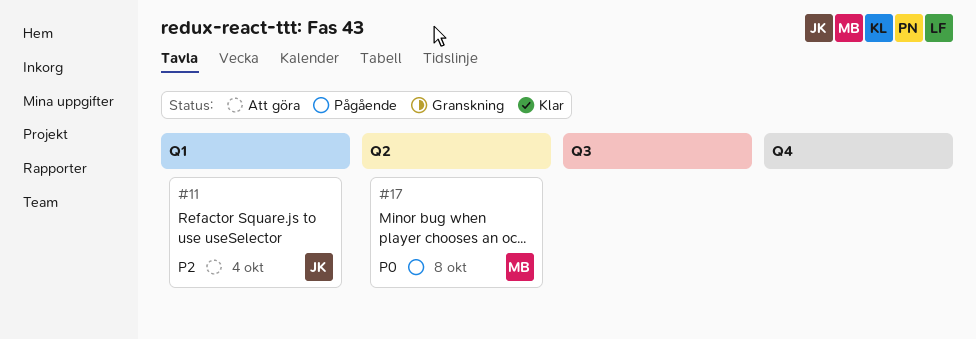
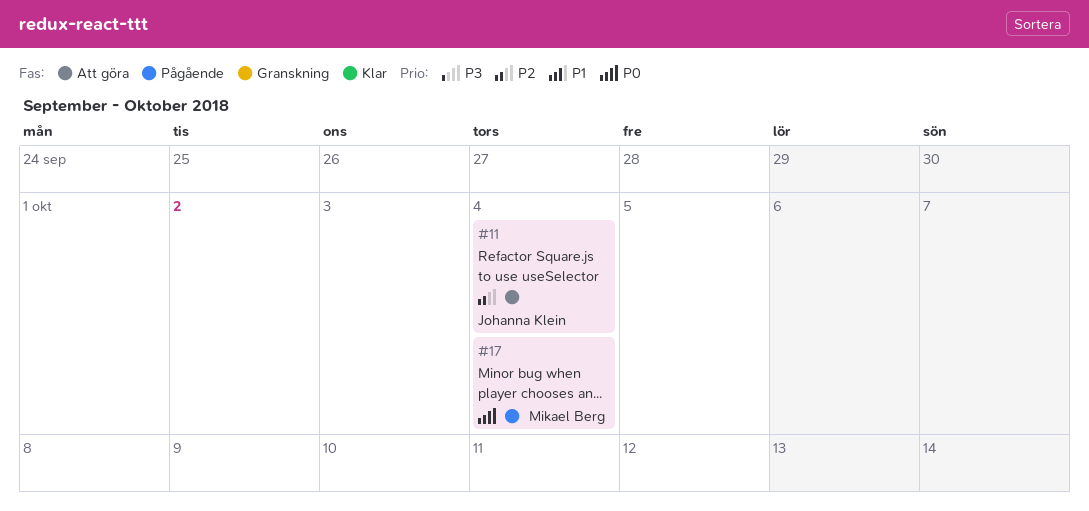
#17, due: Oct 8 -> Oct 4

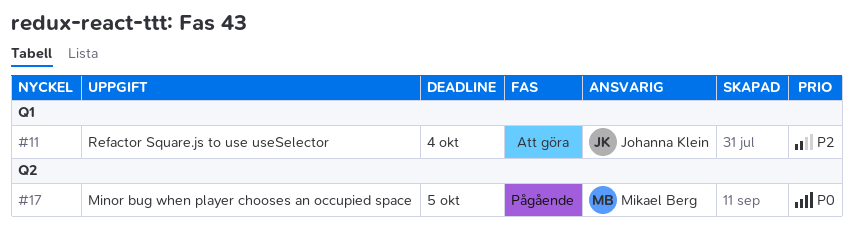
#17, due: Oct 4 -> Oct 5

